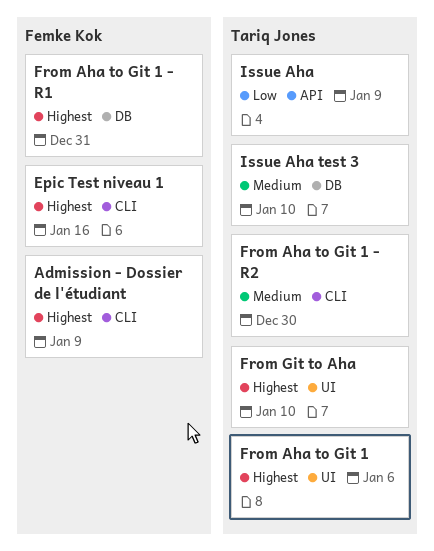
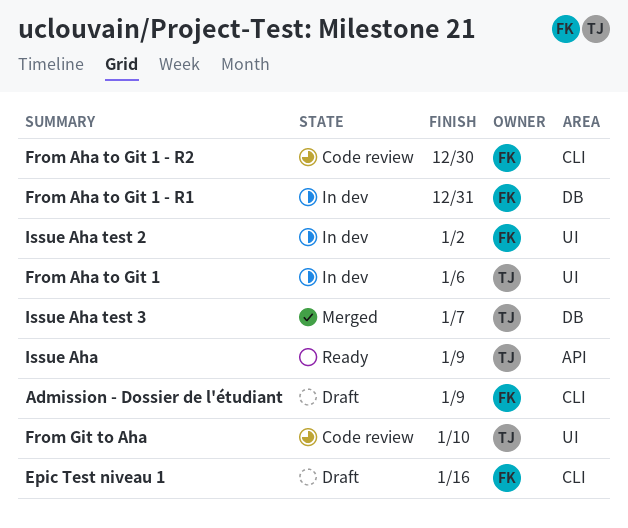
From Aha to Git 1 - R2, owner: Tariq Jones -> Femke Kok
Issue Aha test 2: none -> present
Issue Aha test 3, due: Jan 10 -> Jan 7

